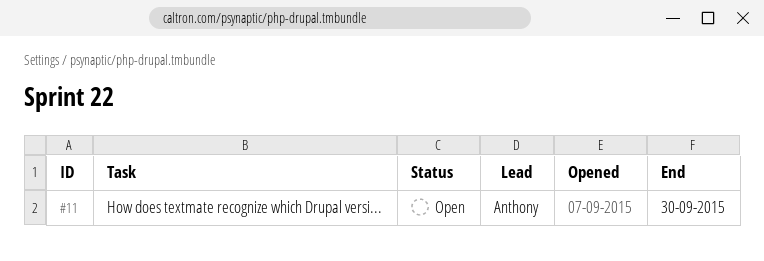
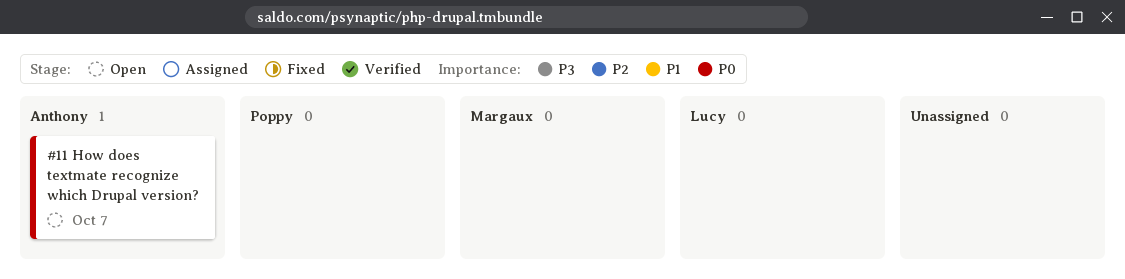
#11, due: Sep 30 -> Oct 7

